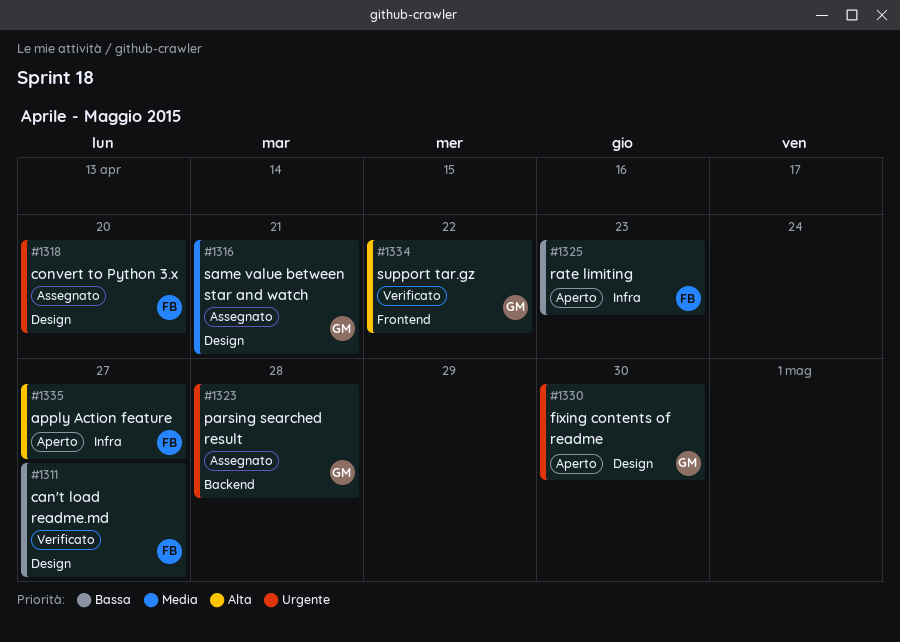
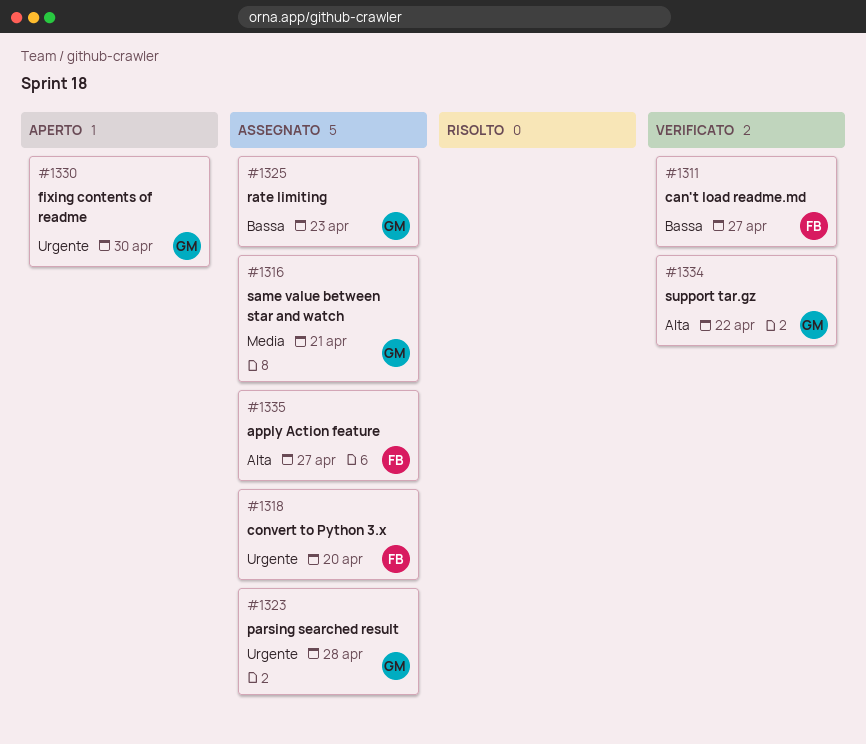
#1325, status: Aperto -> Assegnato
#1325, owner: FB -> GM
#1335, status: Aperto -> Assegnato

